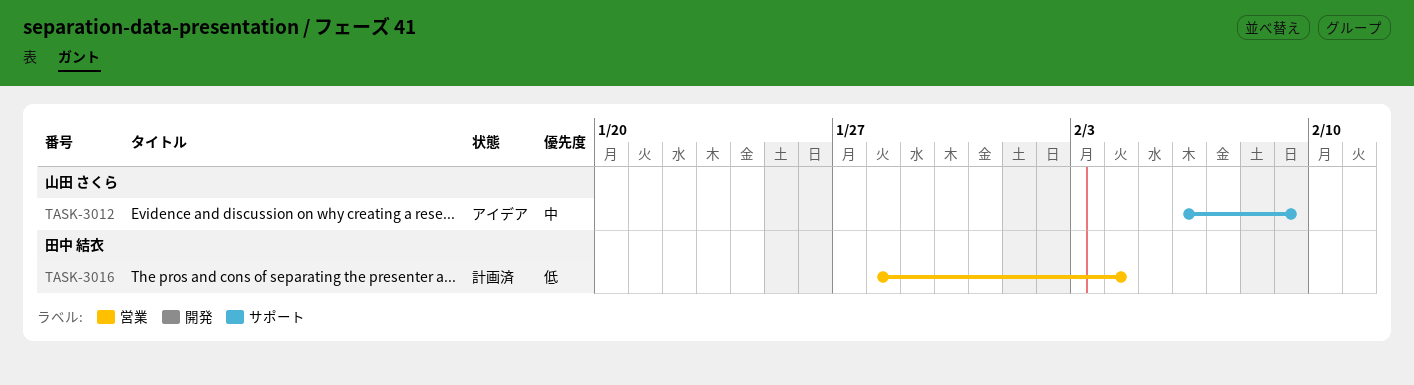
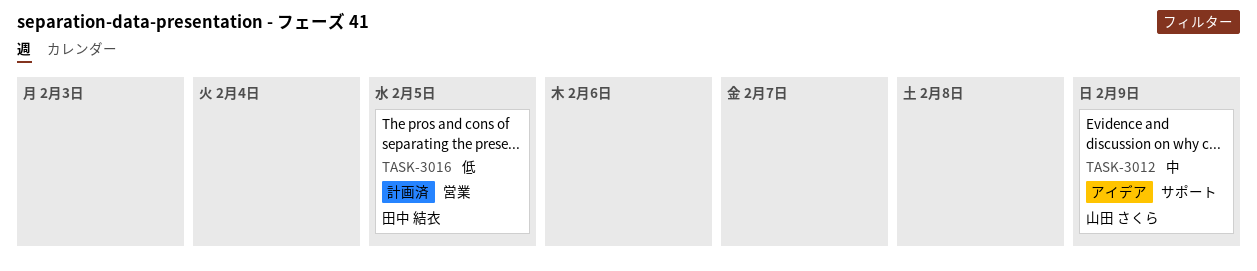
TASK-3016, due: Feb 4 -> Feb 5

